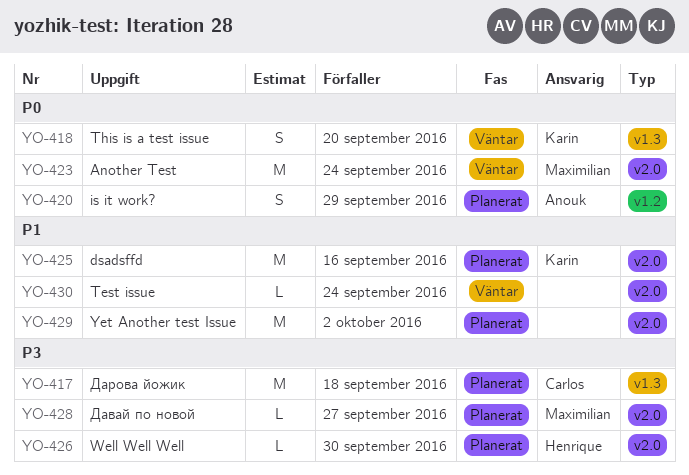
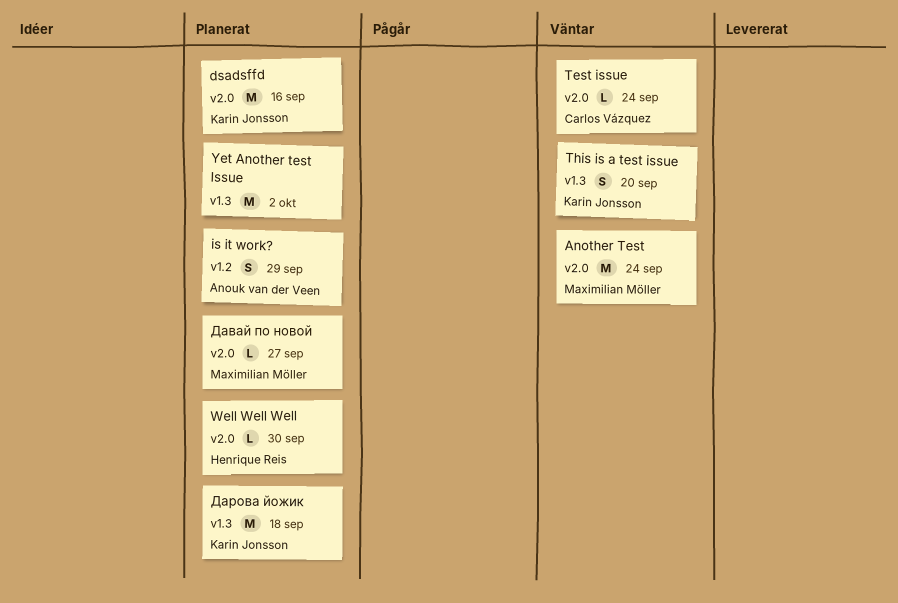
Test issue, owner: none -> Carlos Vázquez
Yet Another test Issue, label: v2.0 -> v1.3
Дарова йожик, owner: Carlos Vázquez -> Karin Jonsson

